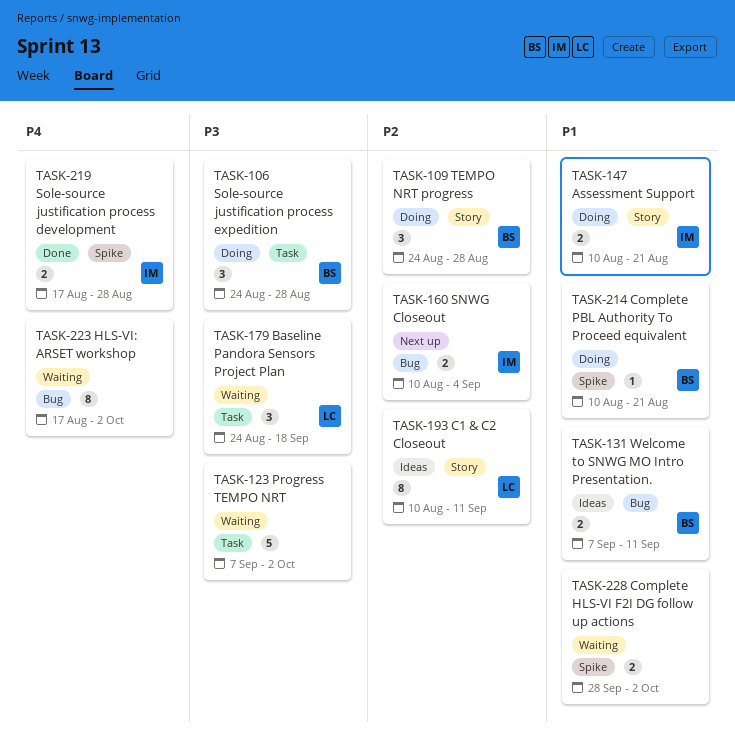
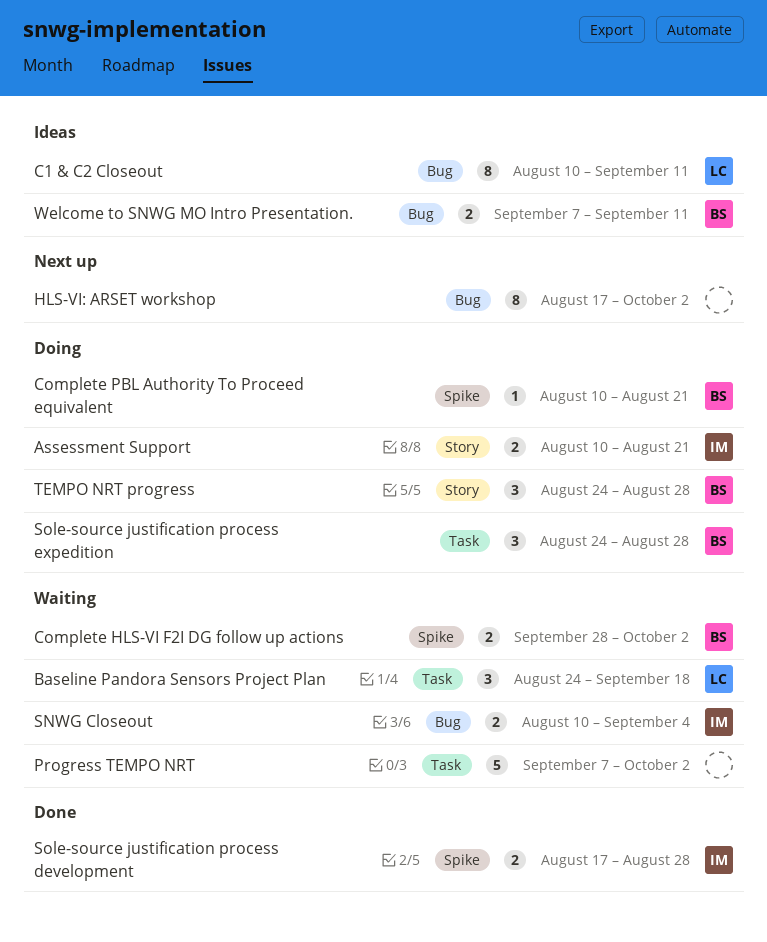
C1 & C2 Closeout, label: Story -> Bug
Complete HLS-VI F2I DG follow up actions, owner: none -> BS
HLS-VI: ARSET workshop, status: Waiting -> Next up
SNWG Closeout, status: Next up -> Waiting

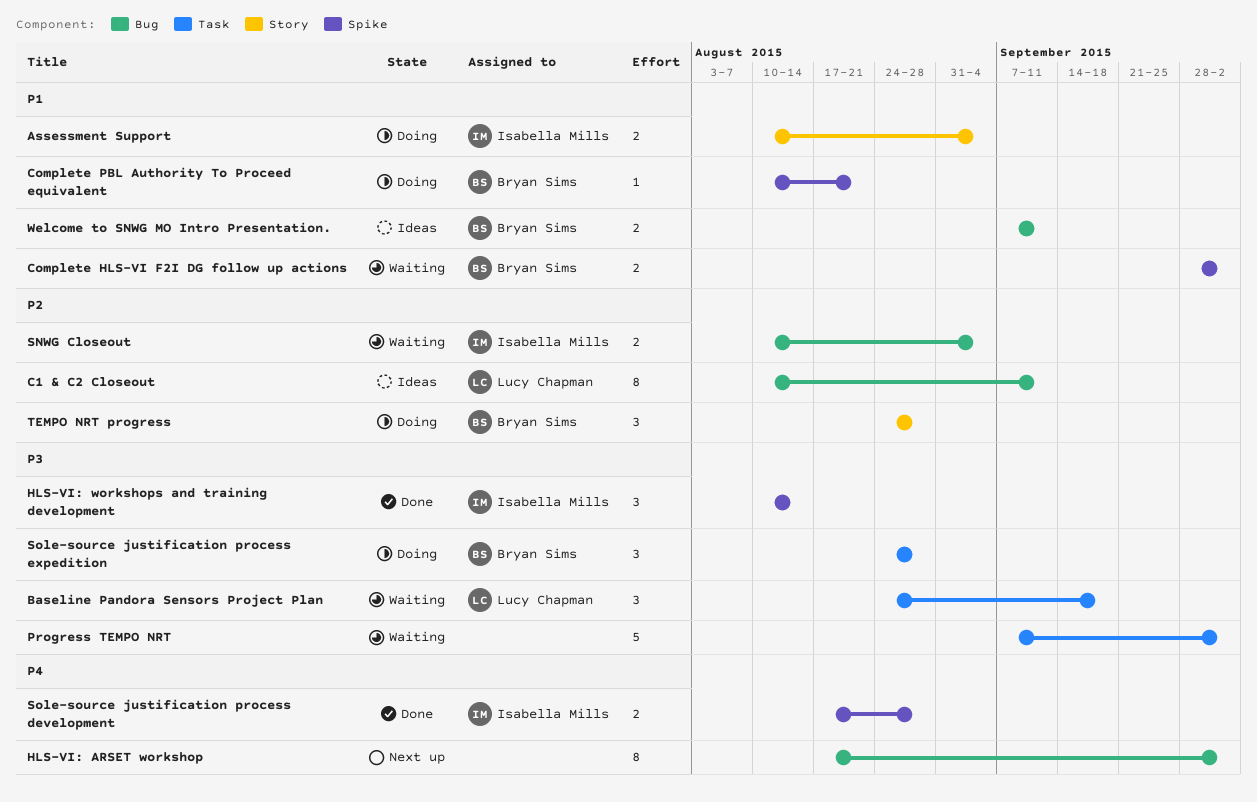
Assessment Support, due: Aug 21 -> Sep 4
HLS-VI: workshops and training development: none -> present

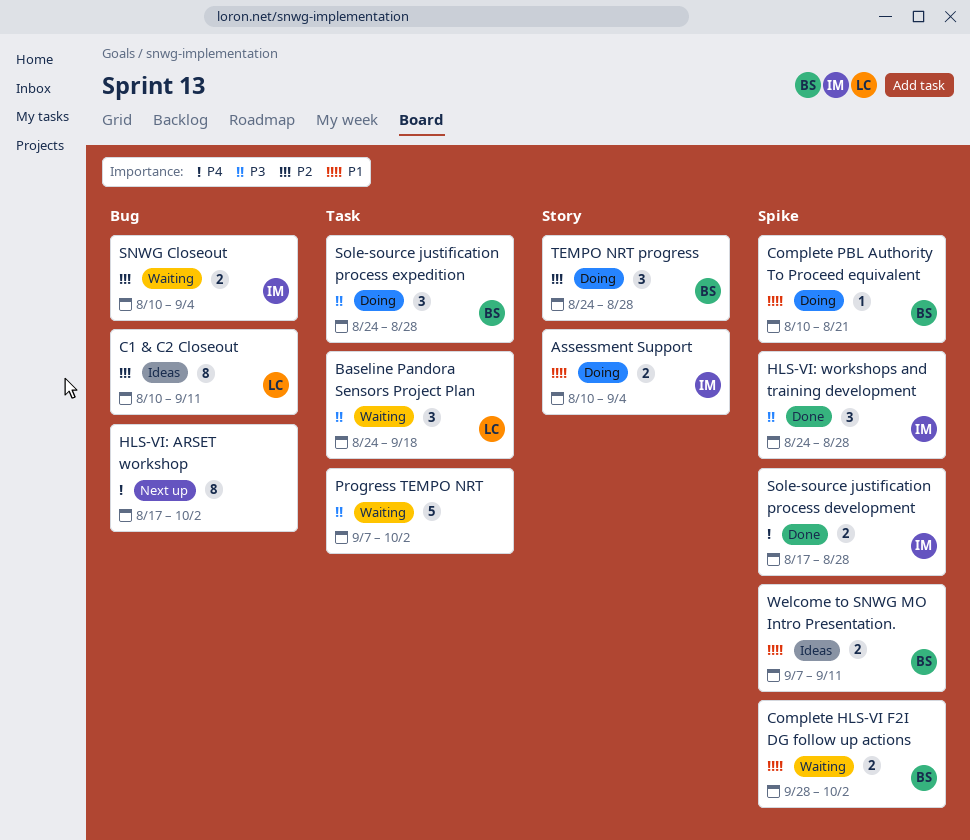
HLS-VI: workshops and training development, start: Aug 10 -> Aug 24
HLS-VI: workshops and training development, due: Aug 14 -> Aug 28
Welcome to SNWG MO Intro Presentation., label: Bug -> Spike

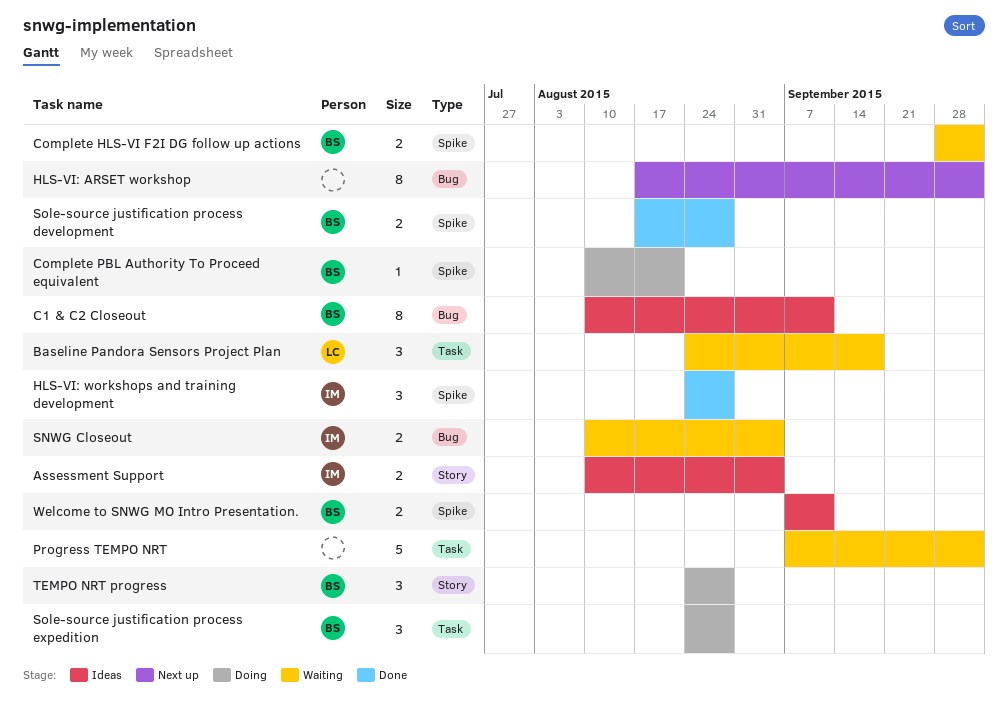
Assessment Support, status: Doing -> Ideas
C1 & C2 Closeout, owner: LC -> BS
Sole-source justification process development, owner: IM -> BS

